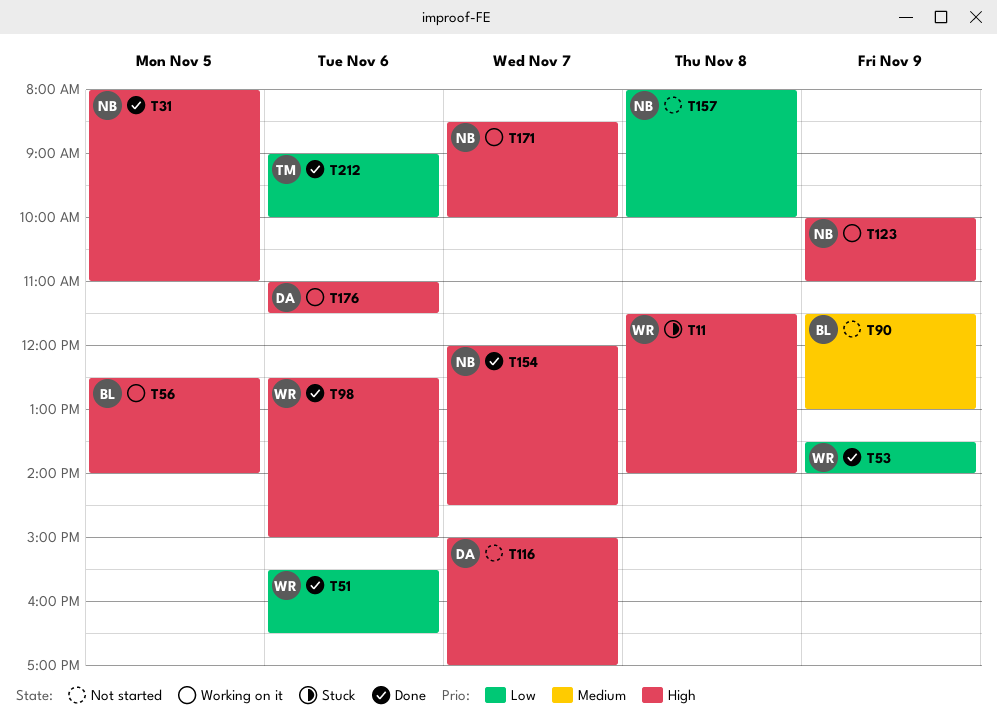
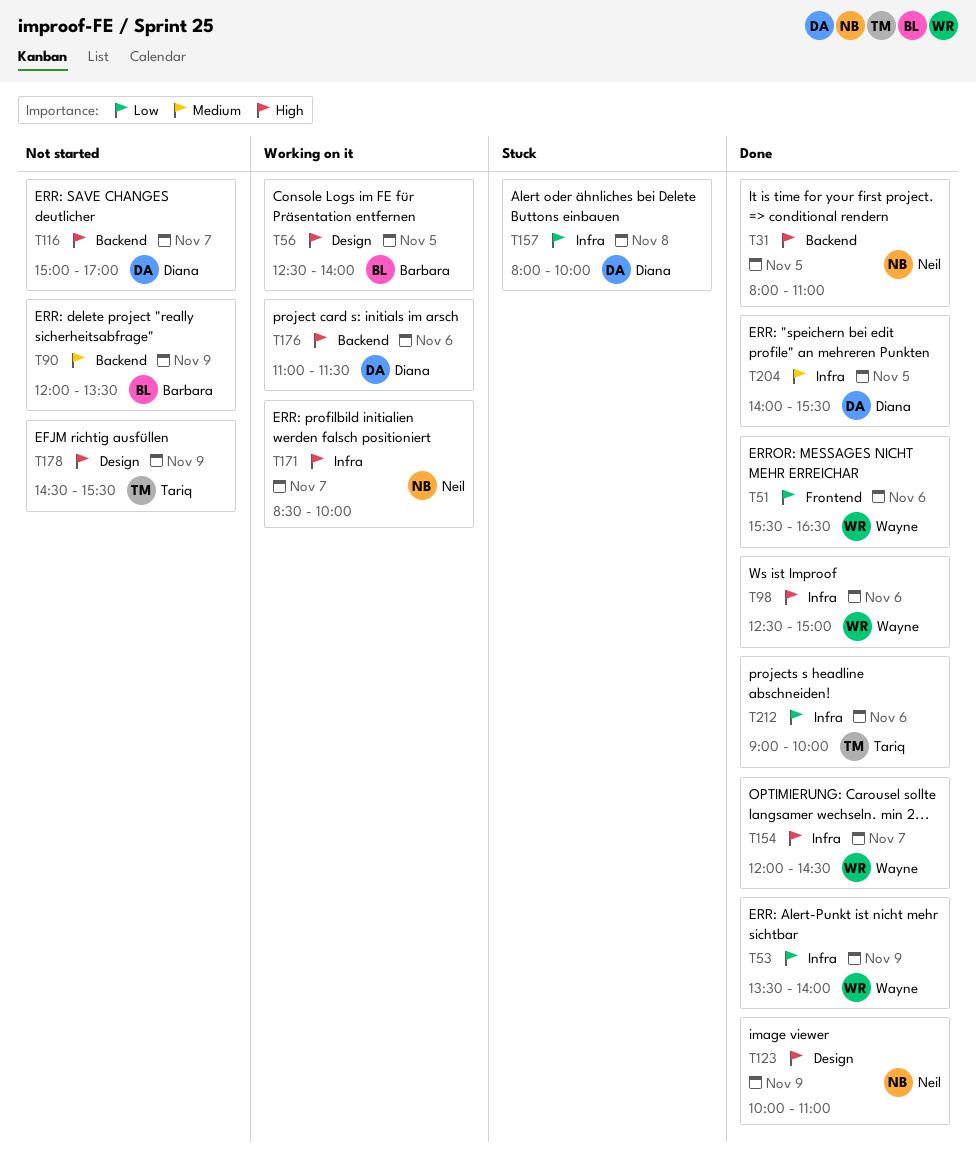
T11: present -> none
T90, begins: 11:30 -> 12:00
T90, ends: 13:00 -> 13:30
T123, status: Working on it -> Done
T154, owner: Neil -> Wayne
T157, status: Not started -> Stuck
T157, owner: Neil -> Diana
T178: none -> present
T204: none -> present

